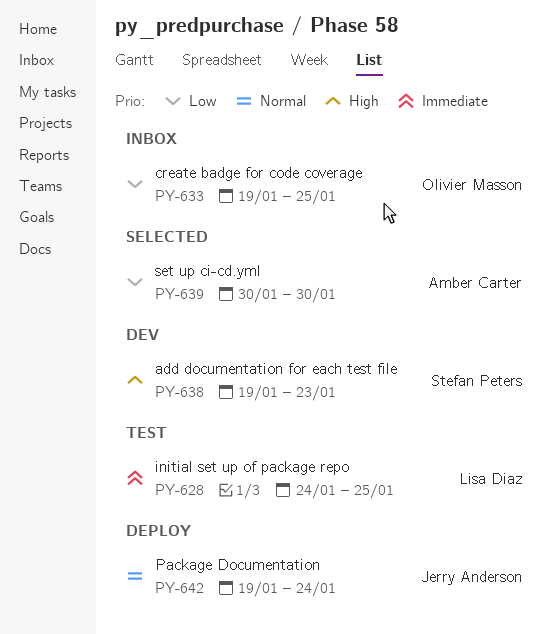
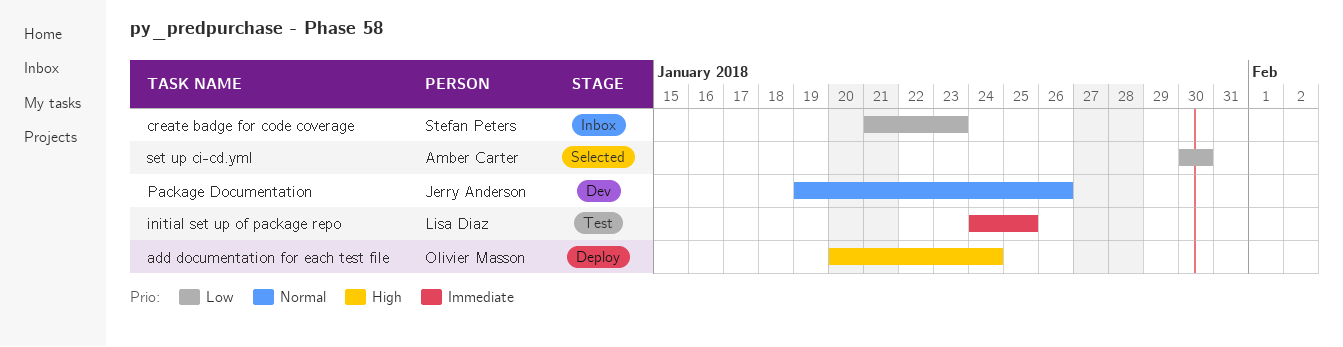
add documentation for each test file, status: Dev -> Deploy
add documentation for each test file, owner: Stefan Peters -> Olivier Masson
add documentation for each test file, start: Jan 19 -> Jan 20
add documentation for each test file, due: Jan 23 -> Jan 24
create badge for code coverage, owner: Olivier Masson -> Stefan Peters
create badge for code coverage, start: Jan 19 -> Jan 21
create badge for code coverage, due: Jan 25 -> Jan 23
Package Documentation, status: Deploy -> Dev
Package Documentation, due: Jan 24 -> Jan 26

